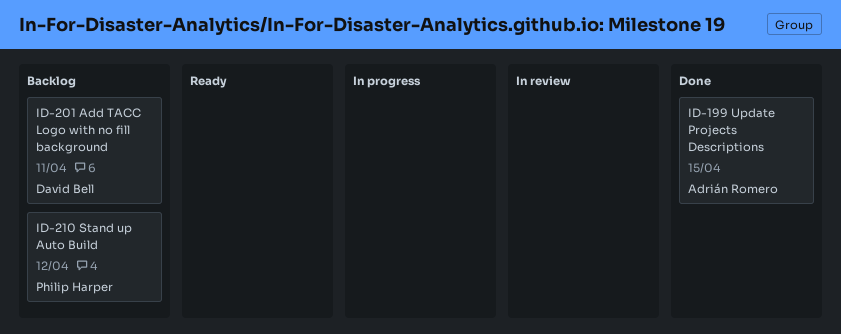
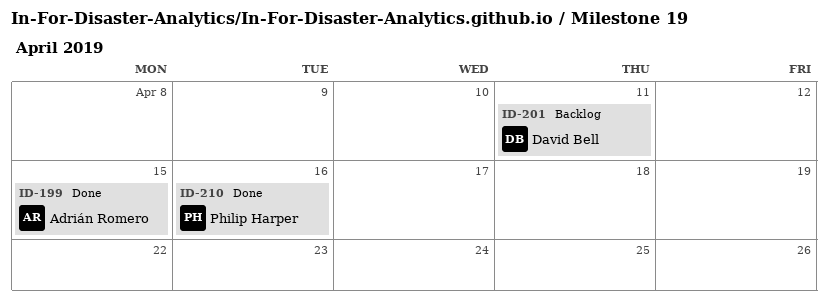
ID-210, status: Backlog -> Done
ID-210, due: Apr 12 -> Apr 16

